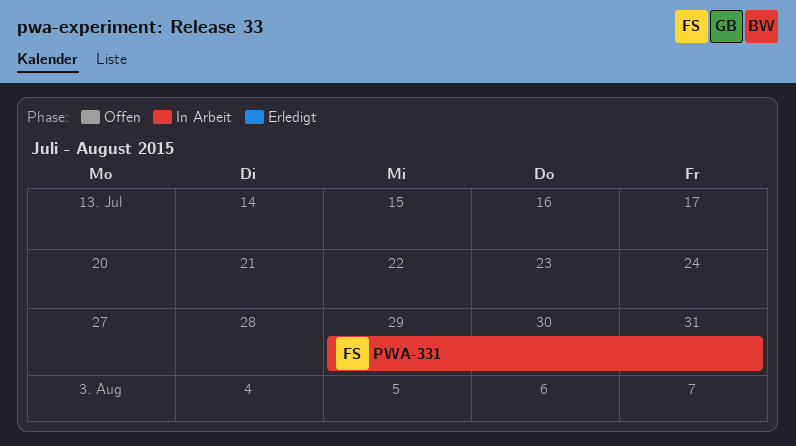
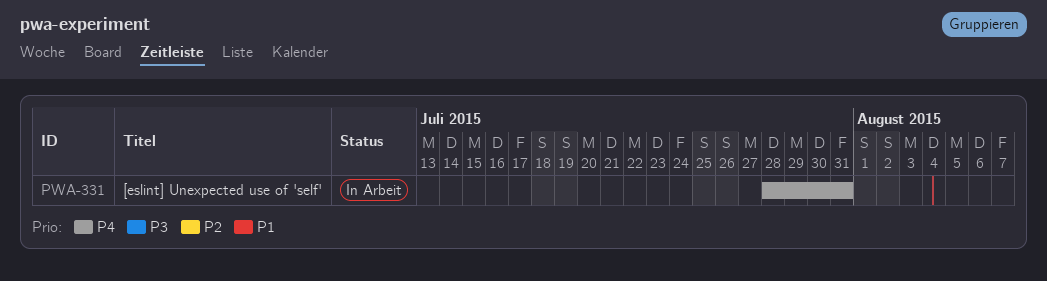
PWA-331, start: Jul 29 -> Jul 28

